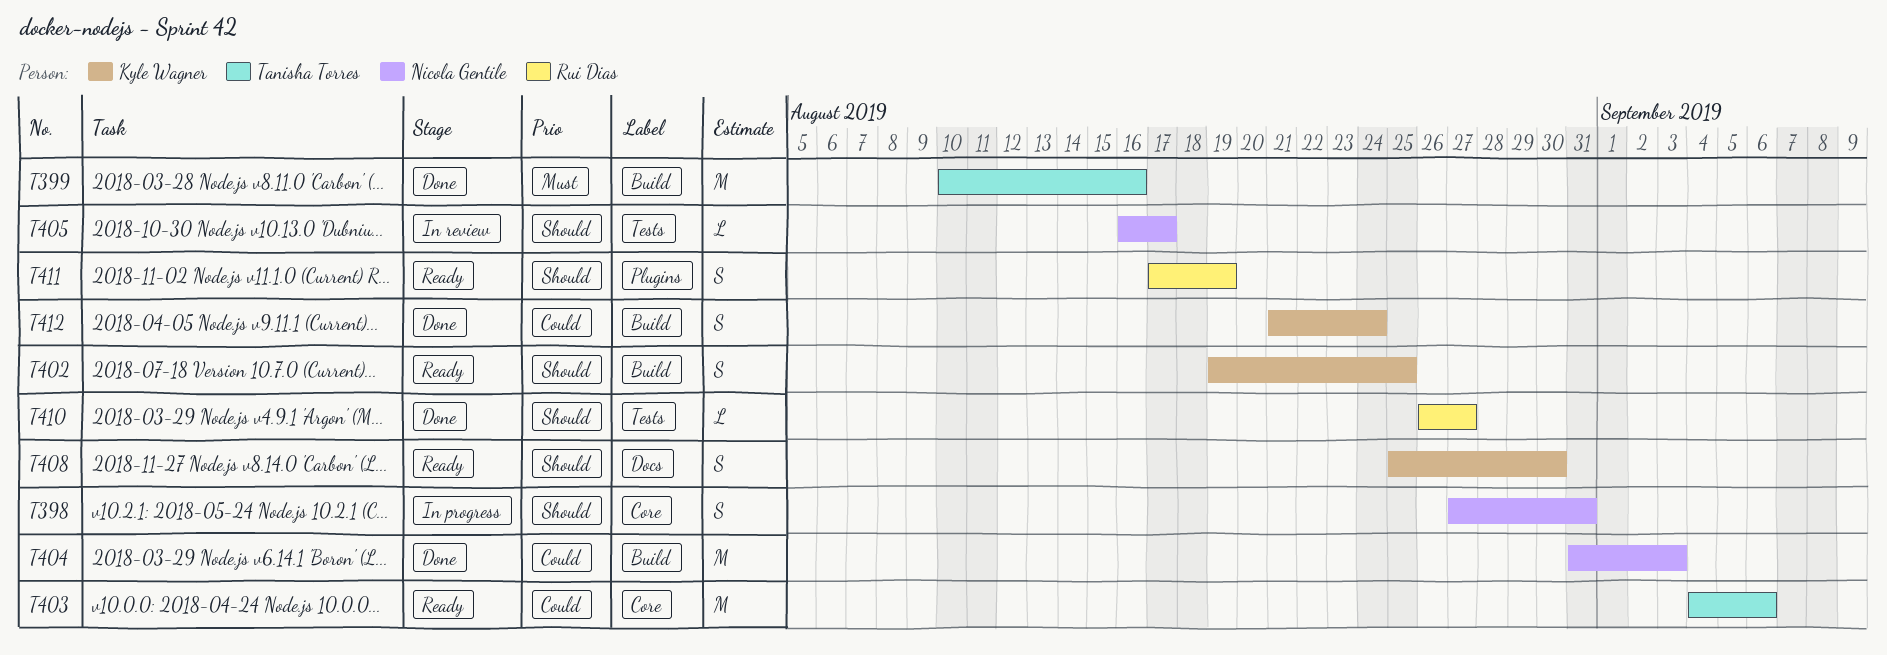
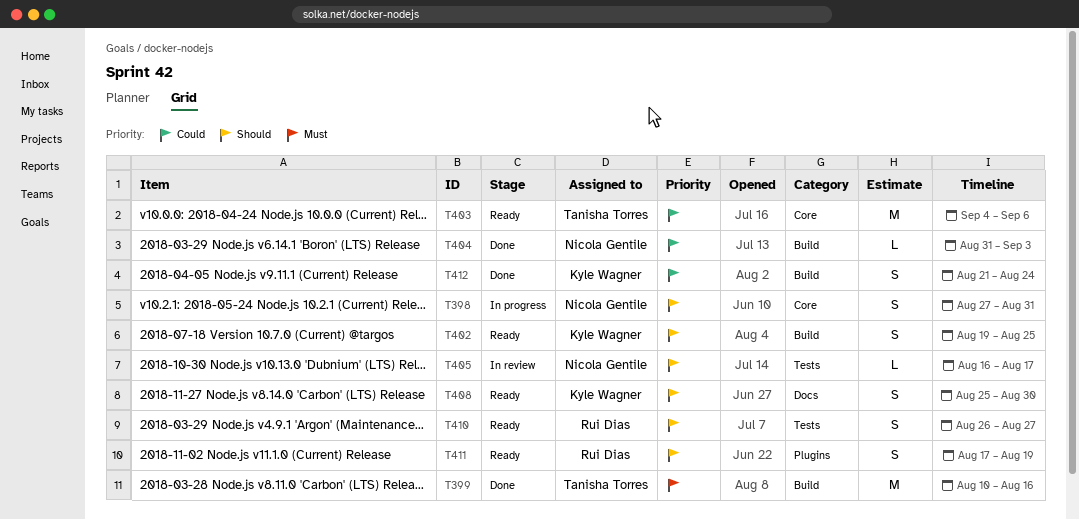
T404, estimate: M -> L
T410, status: Done -> Ready
T410, estimate: L -> S

